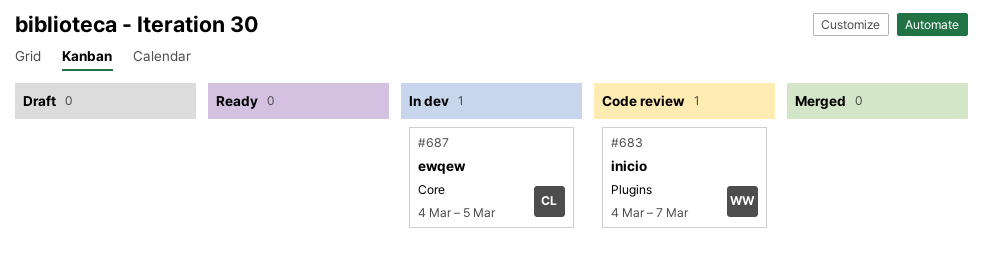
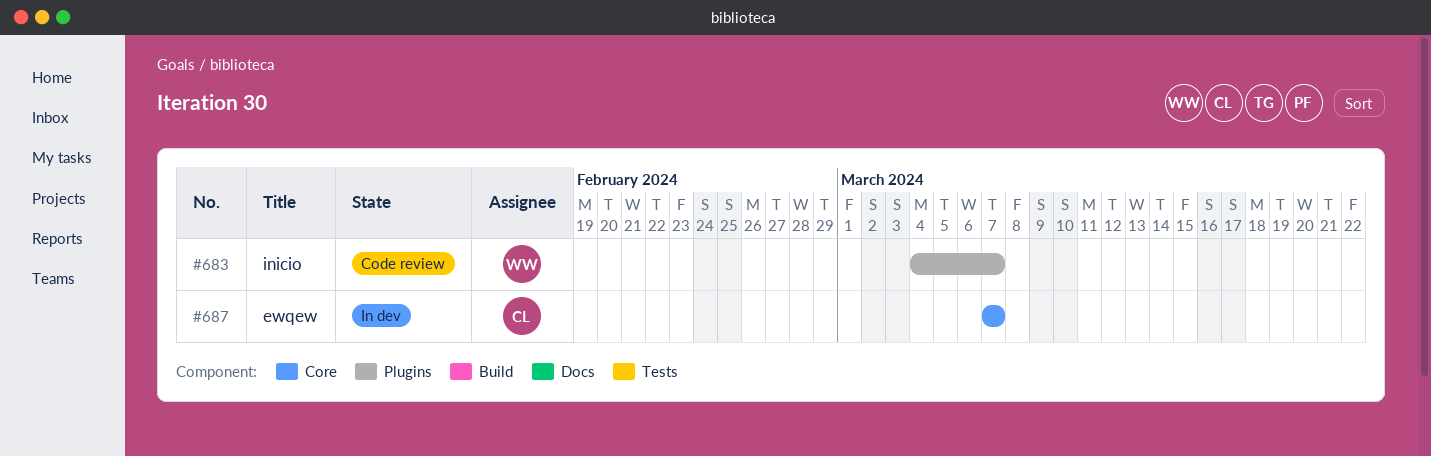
#687, start: Mar 4 -> Mar 7
#687, due: Mar 5 -> Mar 7

